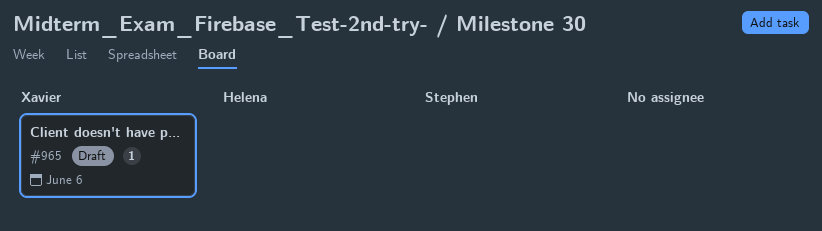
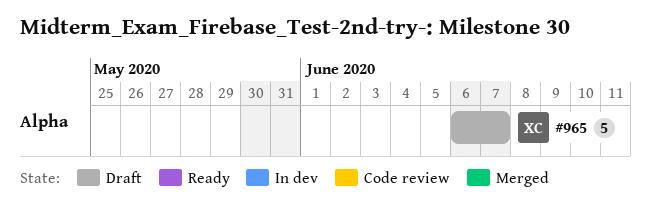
#965, estimate: 1 -> 5
#965, due: Jun 6 -> Jun 7

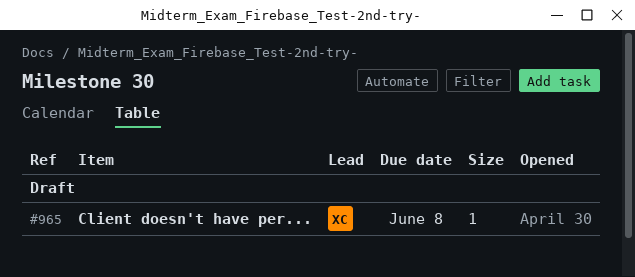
#965, estimate: 5 -> 1
#965, due: Jun 7 -> Jun 8

